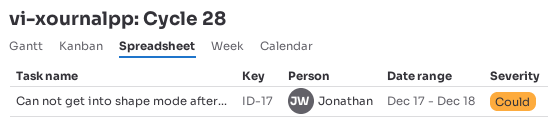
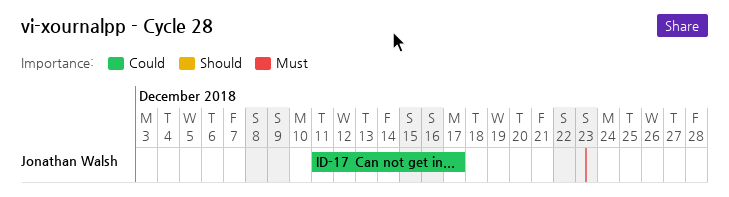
ID-17, start: Dec 17 -> Dec 11
ID-17, due: Dec 18 -> Dec 17

